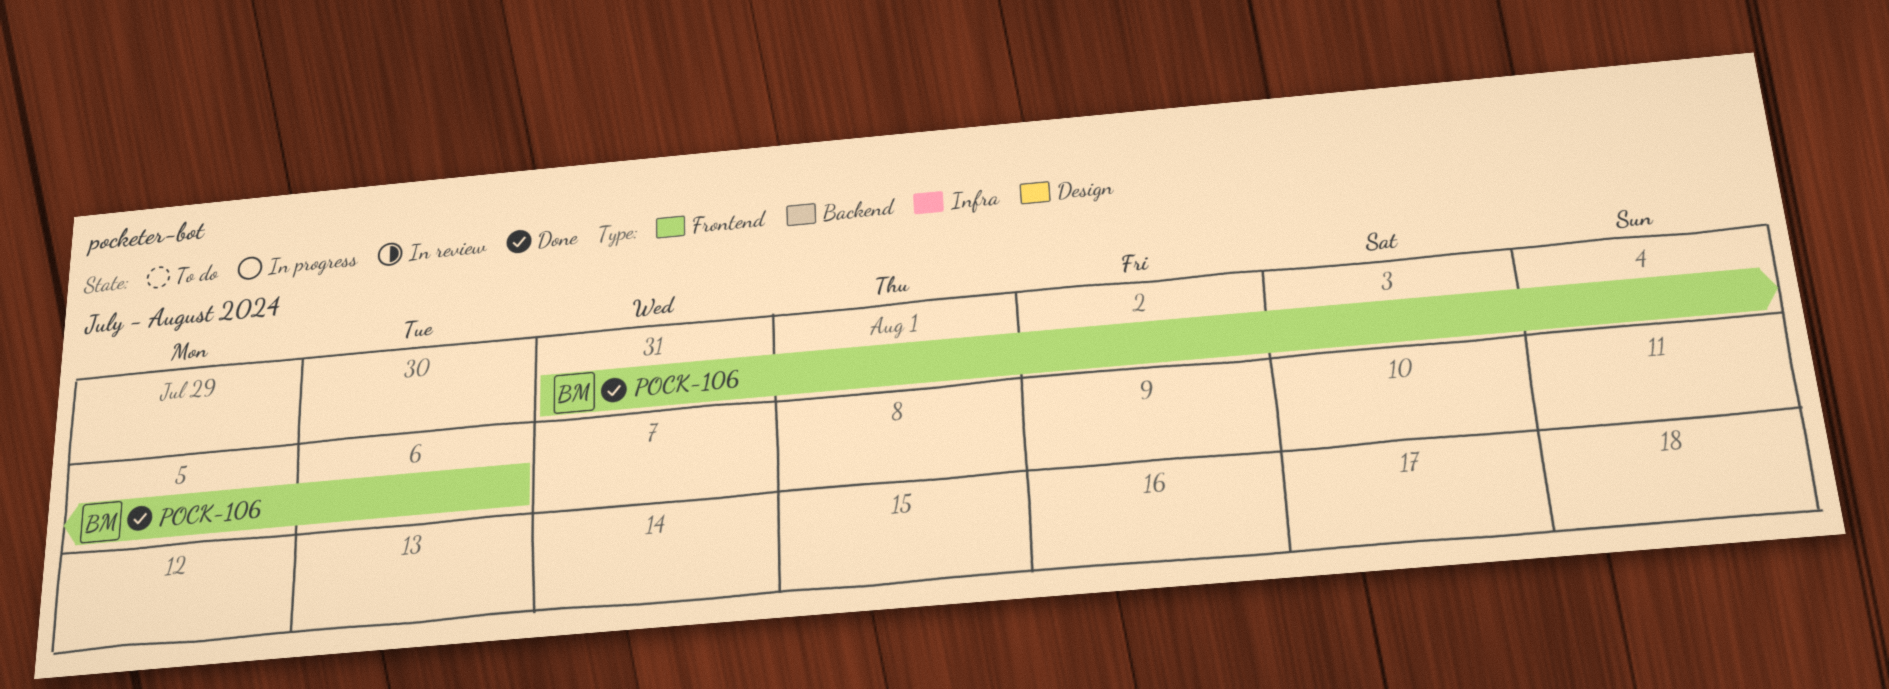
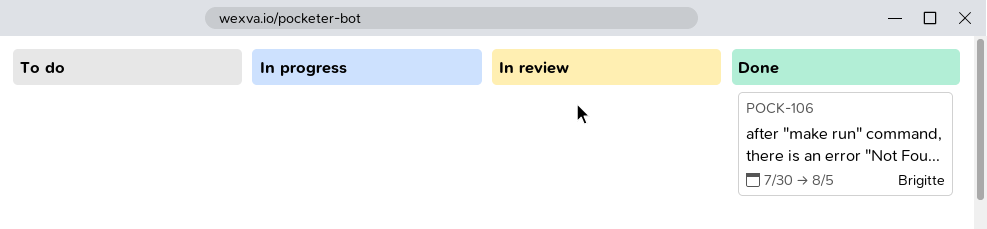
POCK-106, start: Jul 31 -> Jul 30
POCK-106, due: Aug 6 -> Aug 5

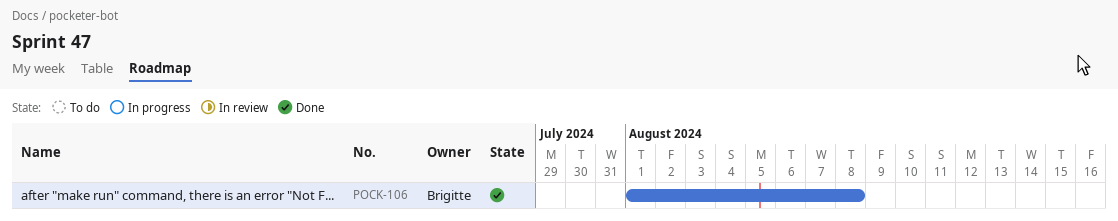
POCK-106, start: Jul 30 -> Aug 1
POCK-106, due: Aug 5 -> Aug 8

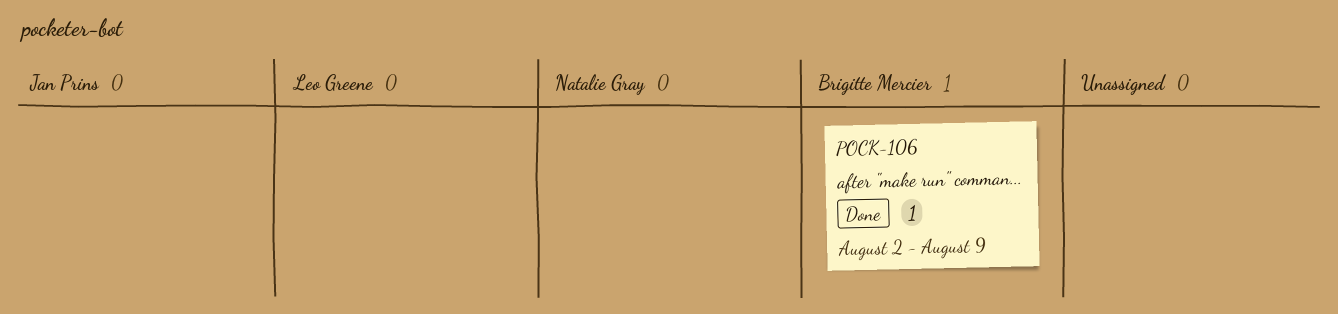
POCK-106, start: Aug 1 -> Aug 2
POCK-106, due: Aug 8 -> Aug 9

